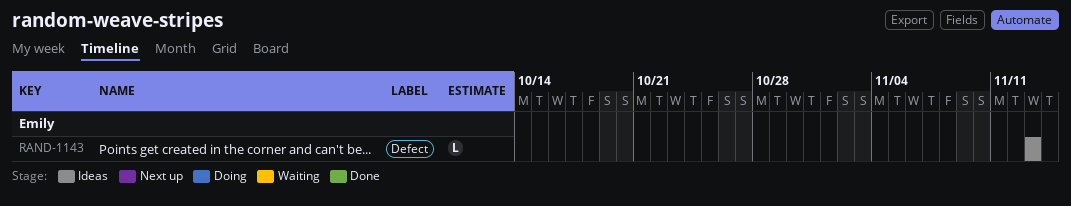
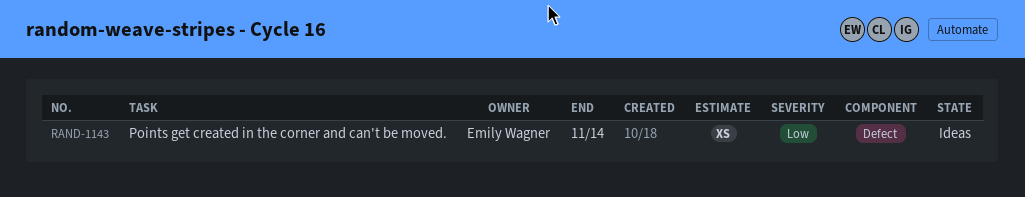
RAND-1143, estimate: L -> XS
RAND-1143, due: Nov 13 -> Nov 14

